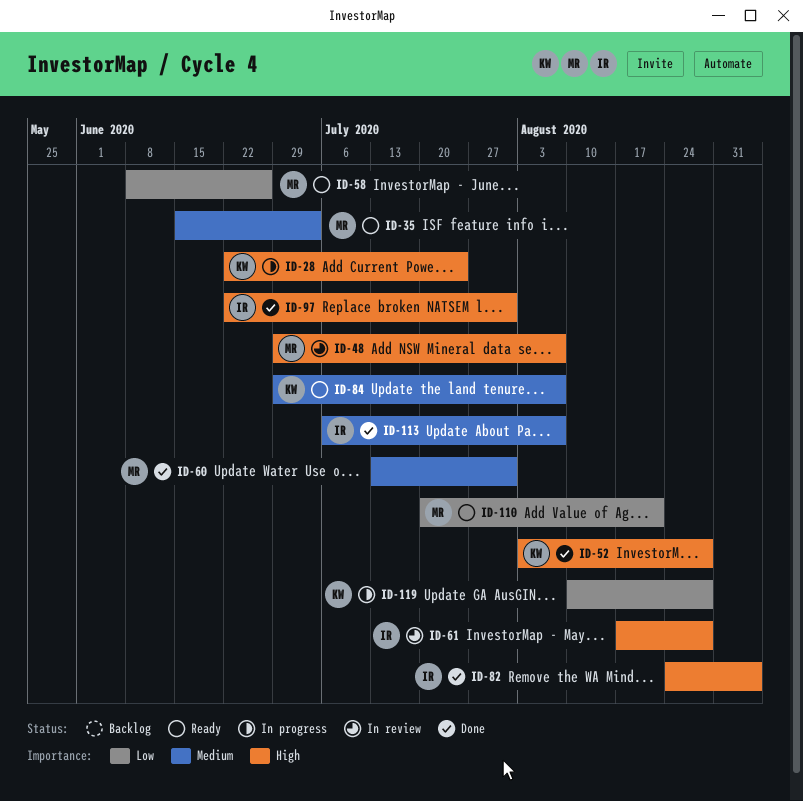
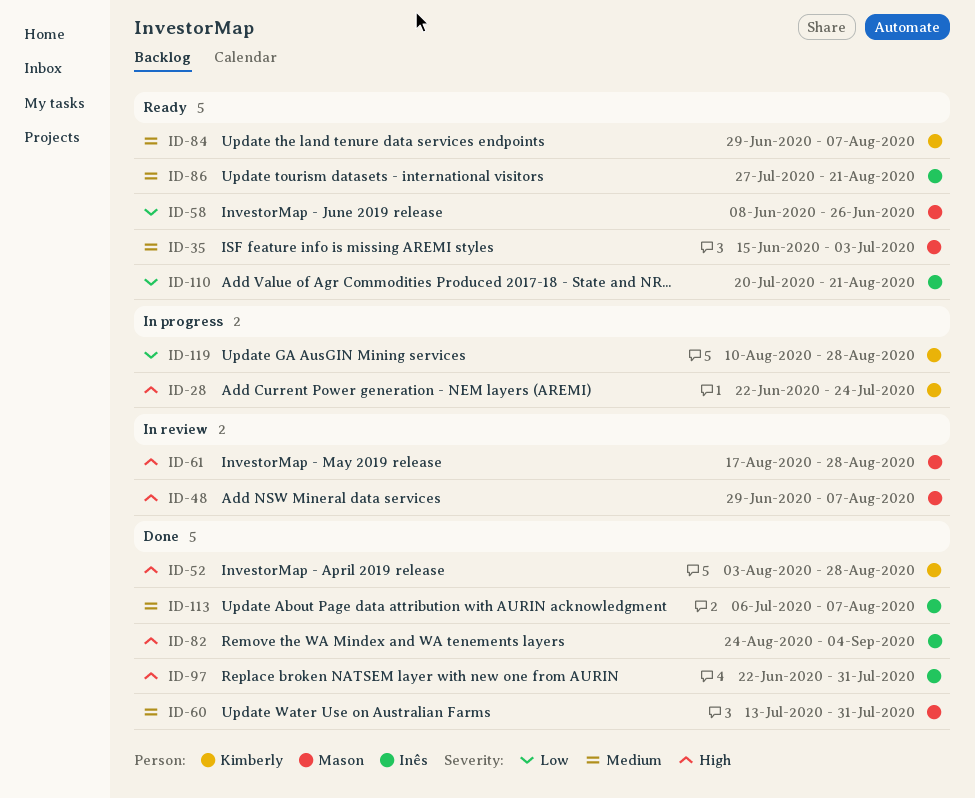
ID-61, owner: Inês -> Mason
ID-86: none -> present
ID-110, owner: Mason -> Inês

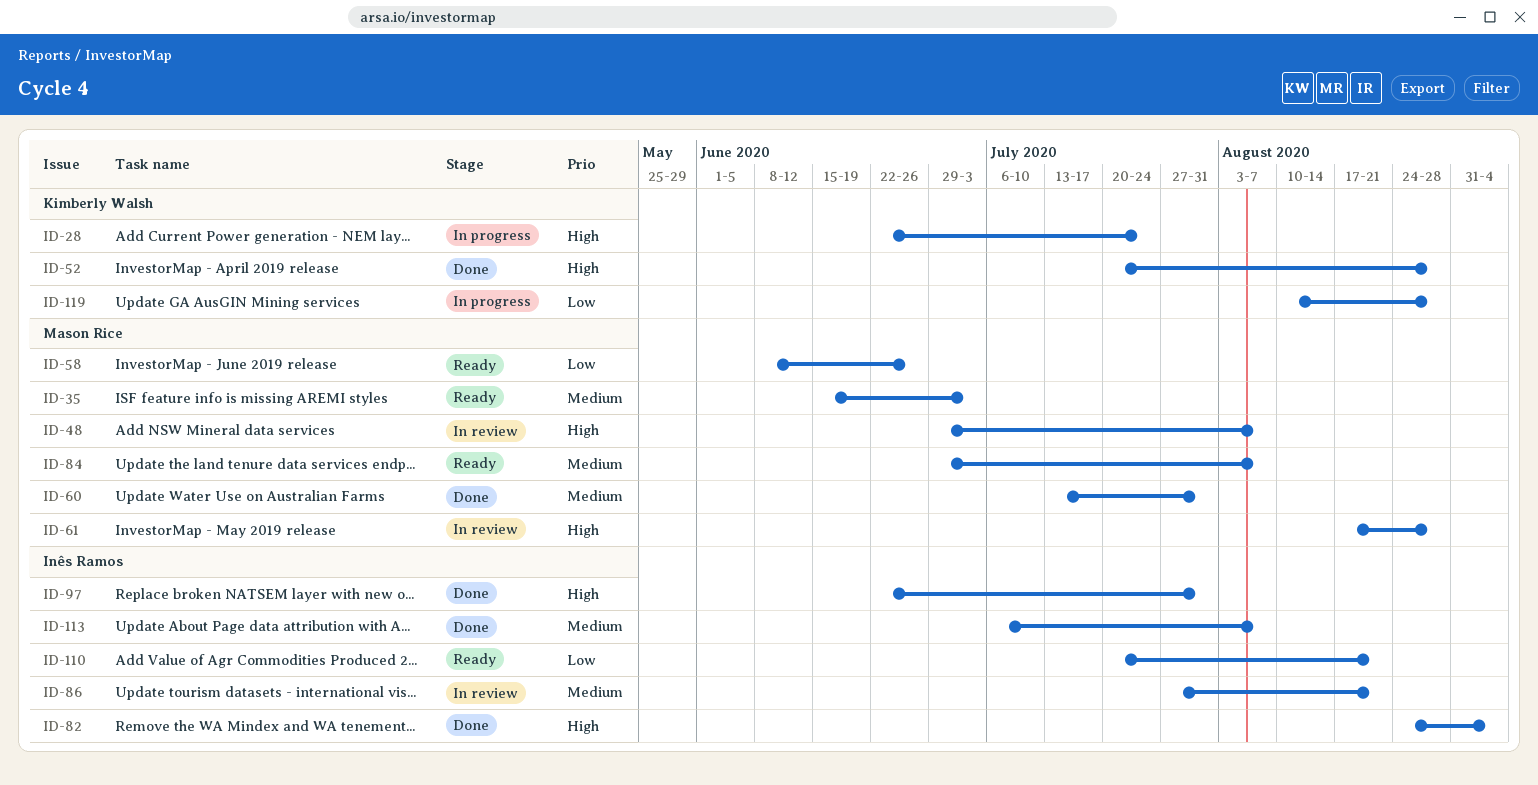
ID-52, start: Aug 3 -> Jul 20
ID-84, owner: Kimberly Walsh -> Mason Rice
ID-86, status: Ready -> In review

